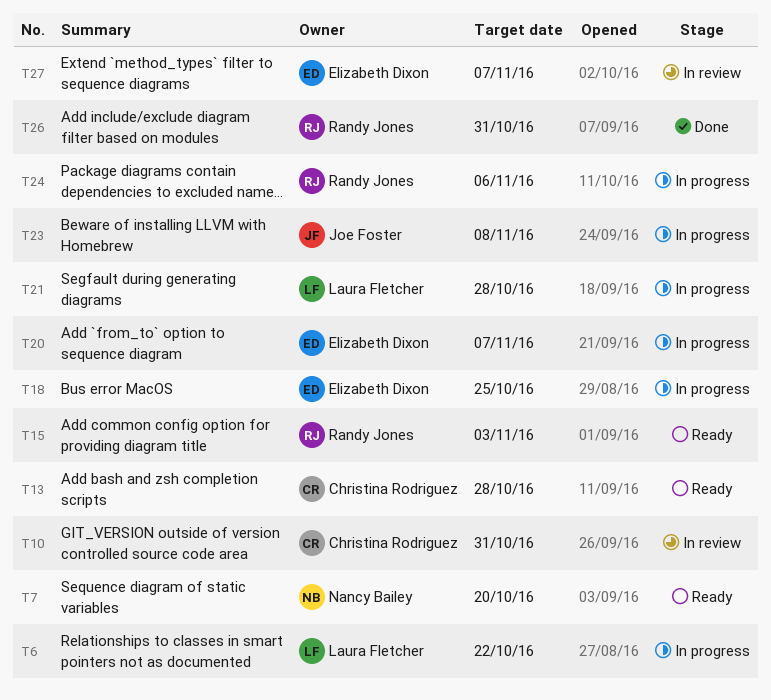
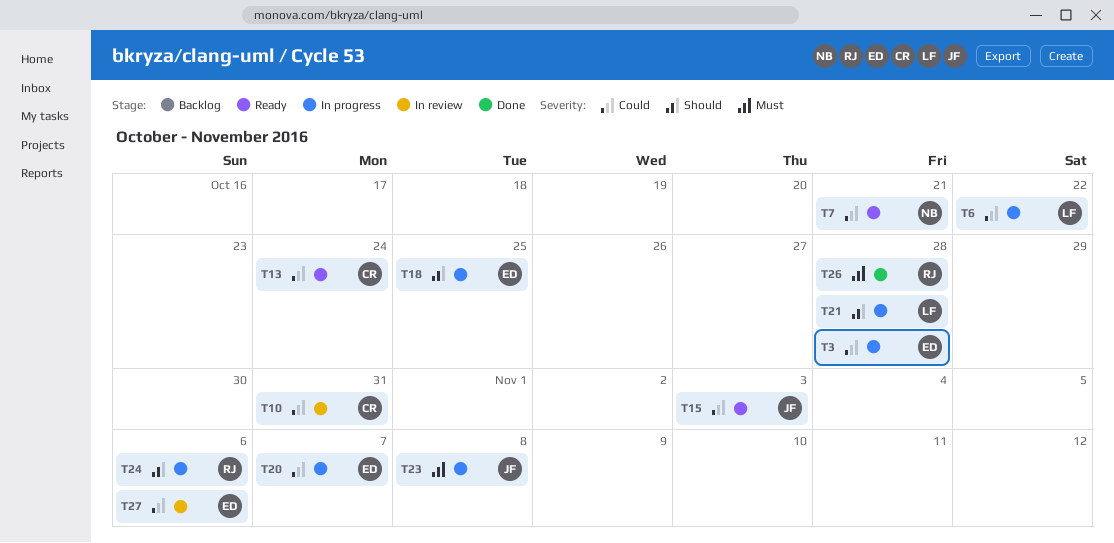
T3: none -> present
T7, due: Oct 20 -> Oct 21
T13, due: Oct 28 -> Oct 24
T15, owner: Randy Jones -> Joe Foster
T26, due: Oct 31 -> Oct 28
T27, due: Nov 7 -> Nov 6

